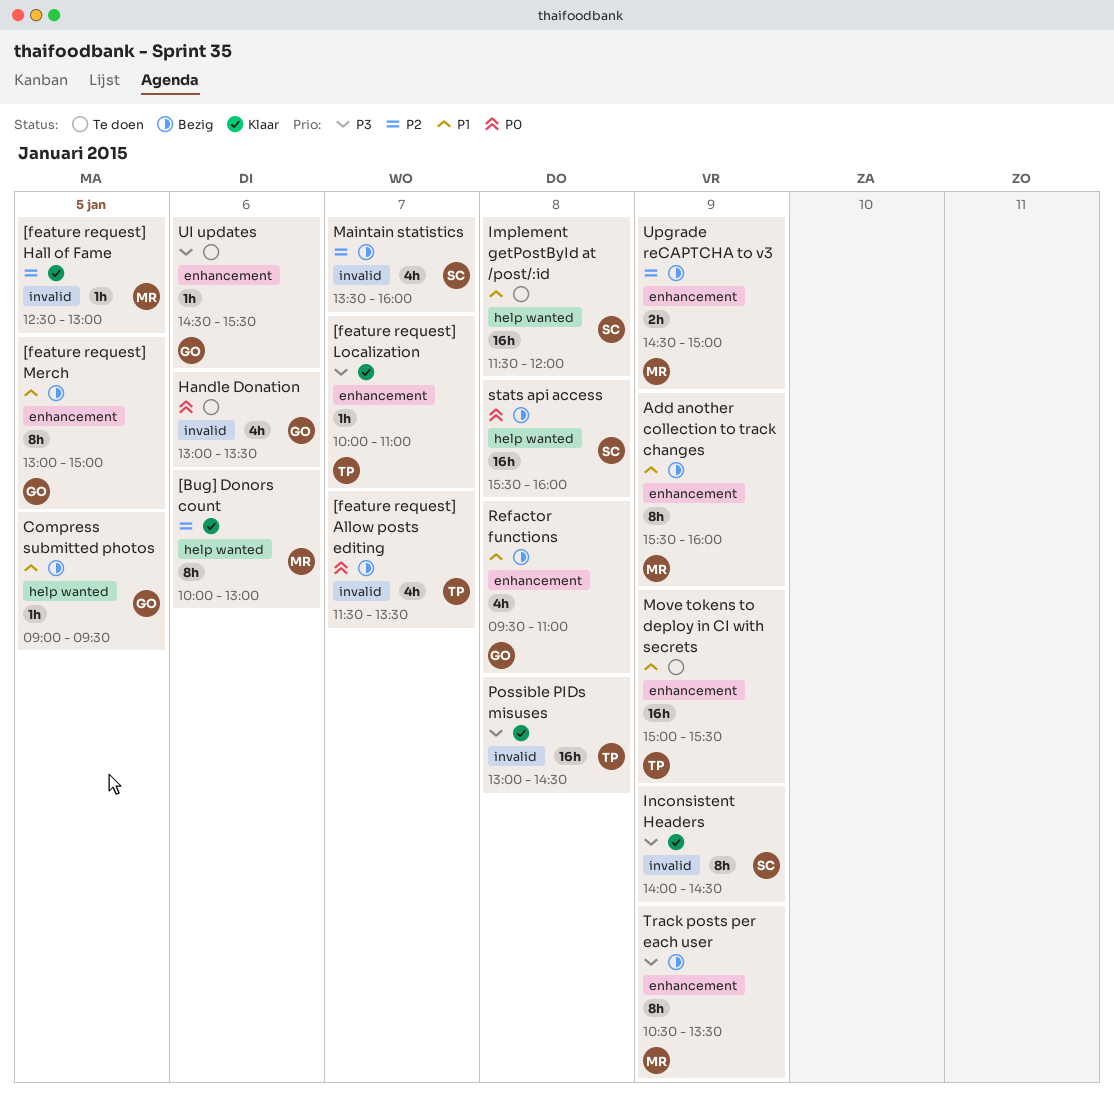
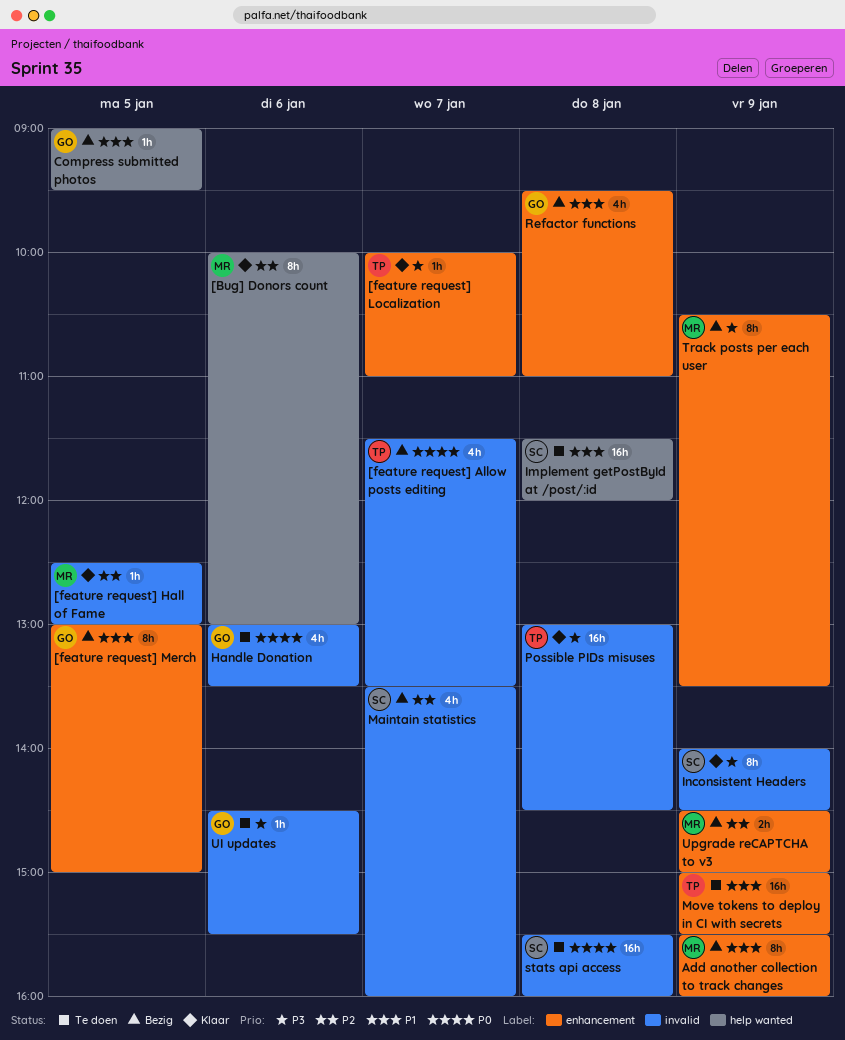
stats api access, status: Bezig -> Te doen
stats api access, label: help wanted -> invalid
UI updates, label: enhancement -> invalid

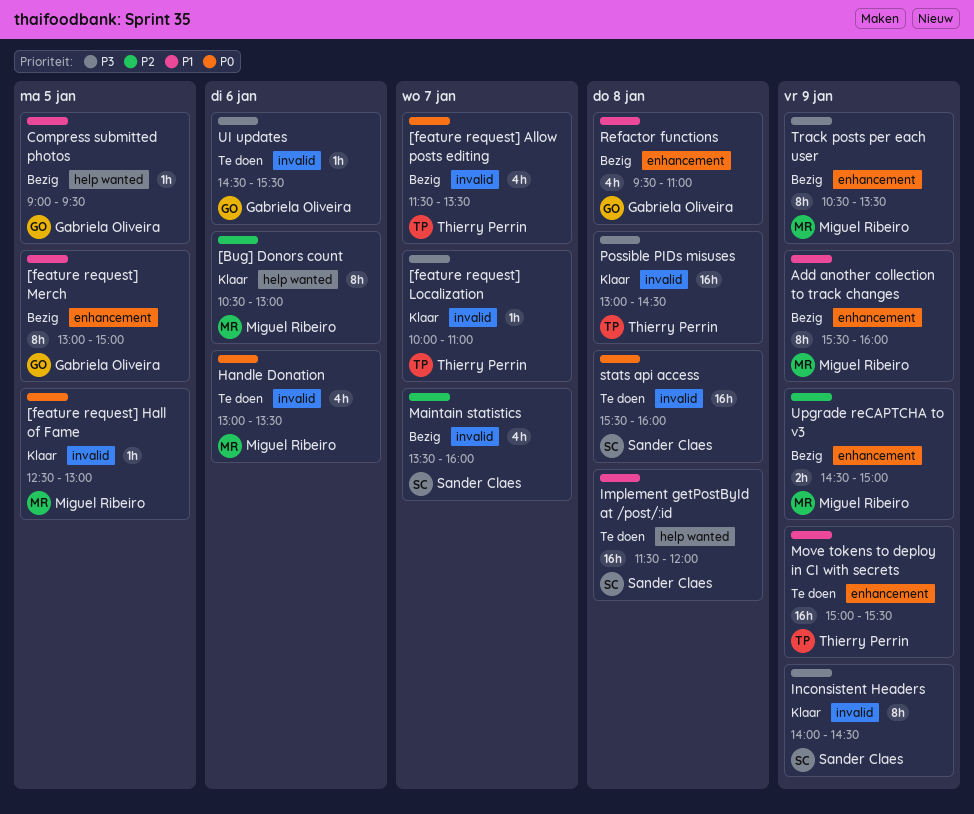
[Bug] Donors count, begins: 10:00 -> 10:30
[feature request] Hall of Fame, priority: P2 -> P0
[feature request] Localization, label: enhancement -> invalid
Handle Donation, owner: Gabriela Oliveira -> Miguel Ribeiro

